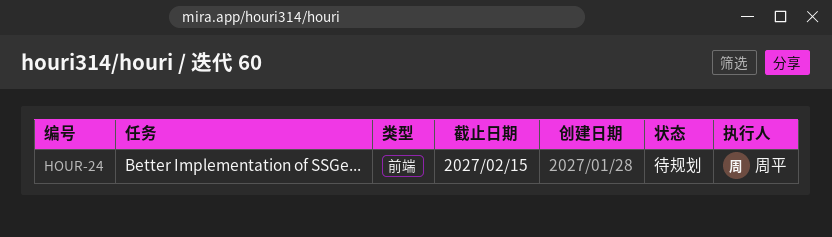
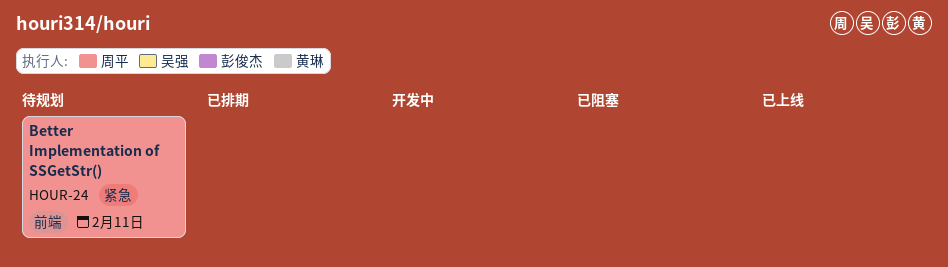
HOUR-24, due: Feb 15 -> Feb 11

